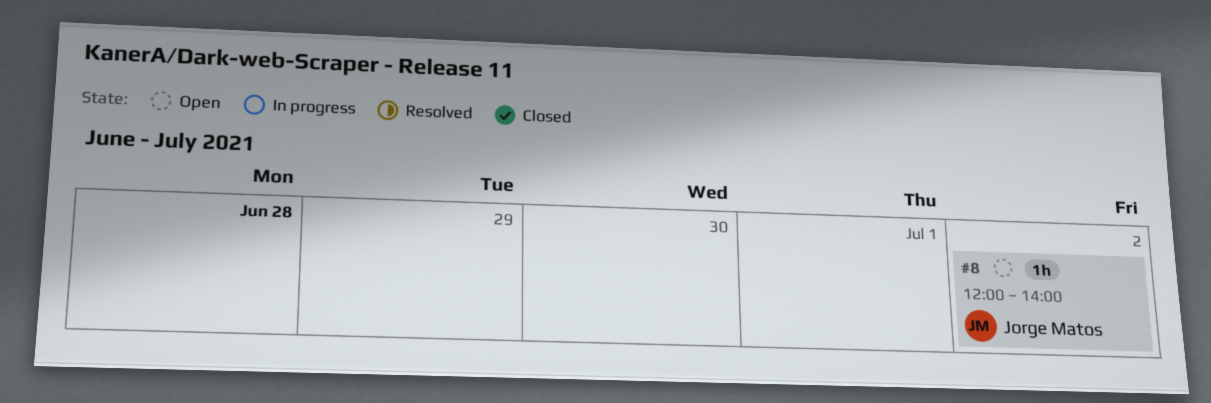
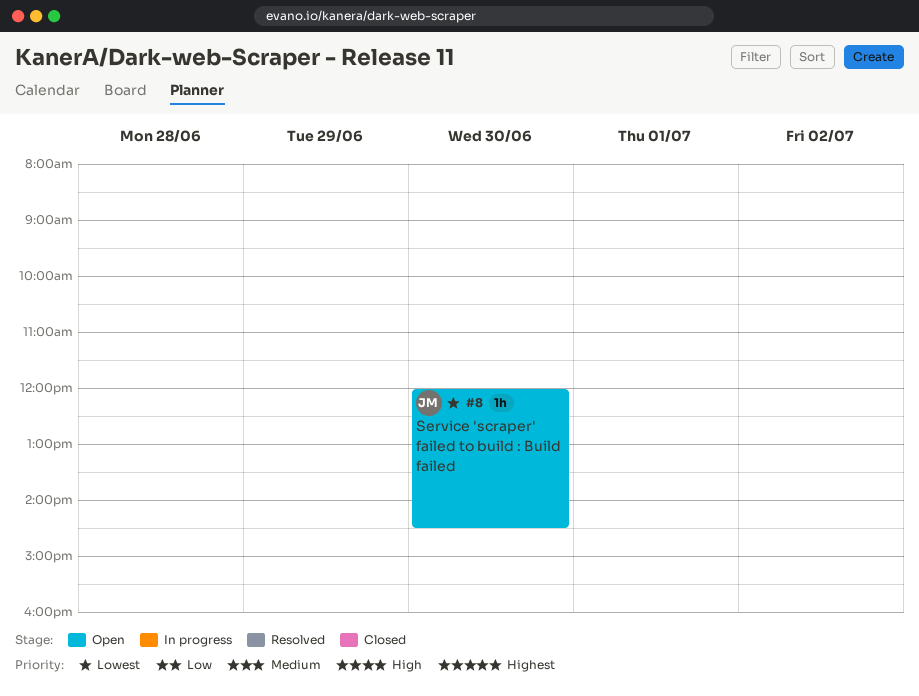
#8, day: Jul 2 -> Jun 30
#8, ends: 14:00 -> 14:30

